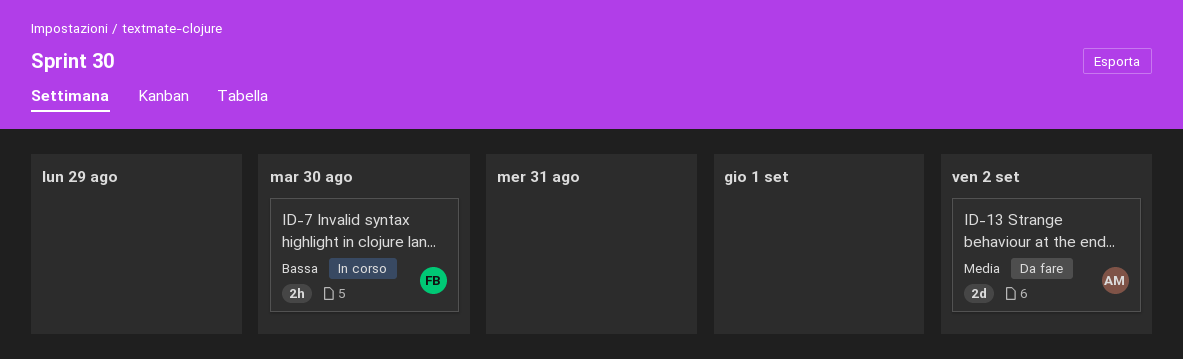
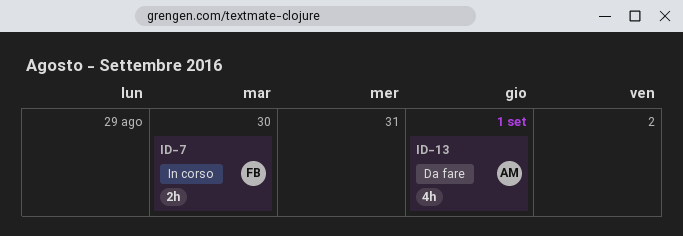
ID-13, estimate: 2d -> 4h
ID-13, due: Sep 2 -> Sep 1

